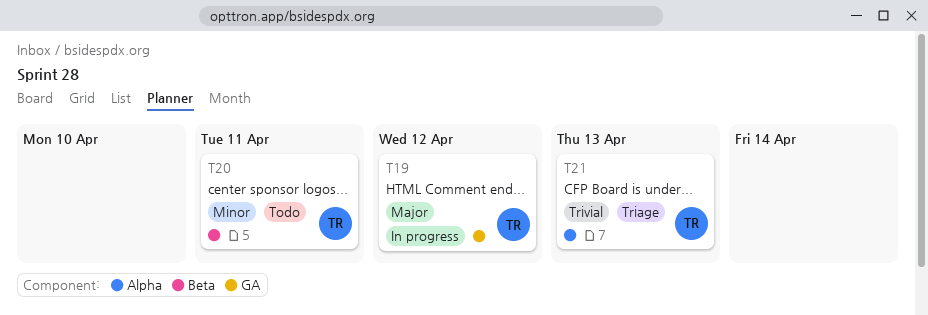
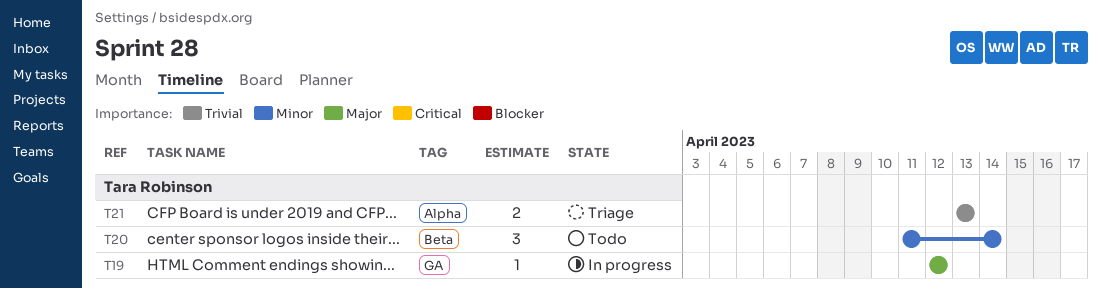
T20, due: Apr 11 -> Apr 14

